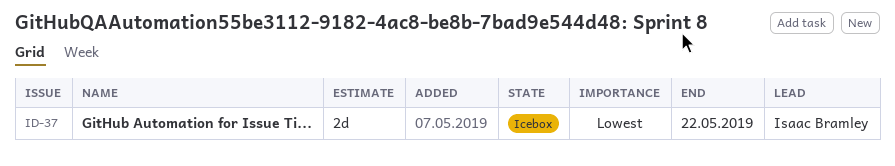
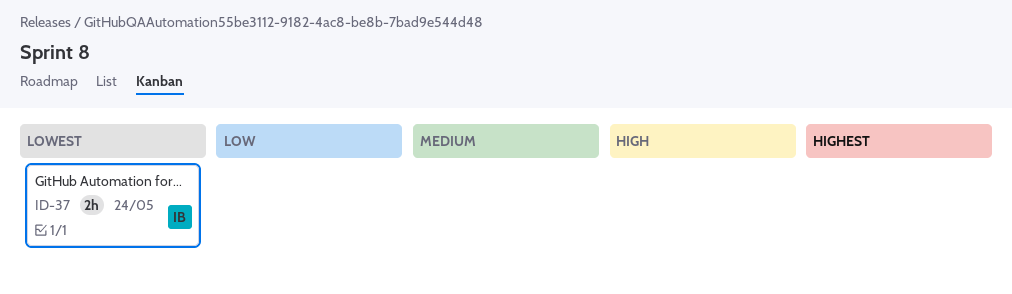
ID-37, estimate: 2d -> 2h
ID-37, due: May 22 -> May 24

